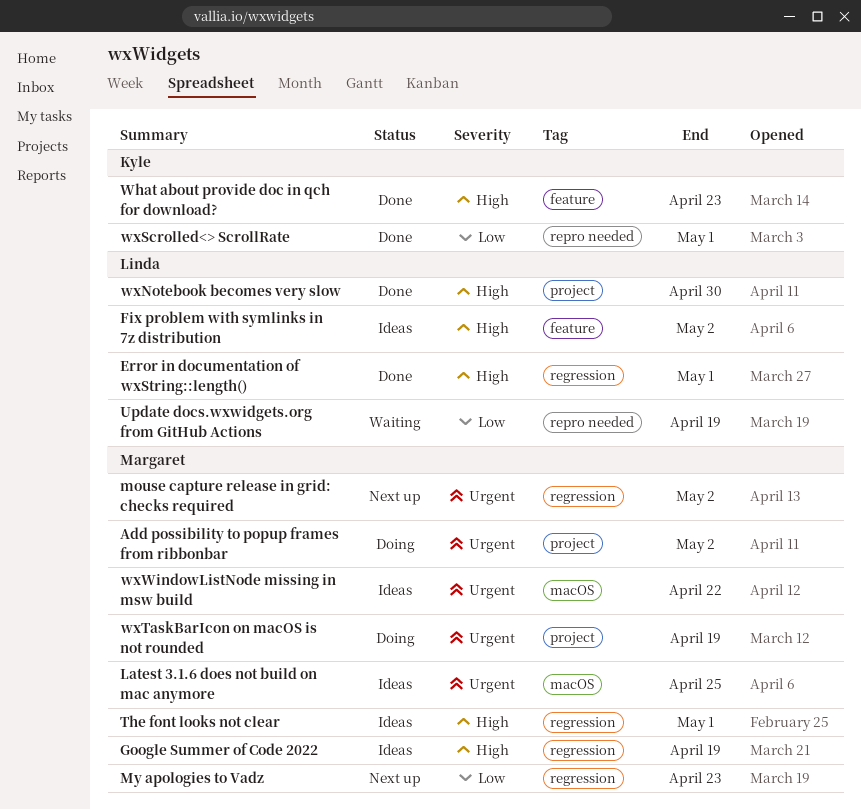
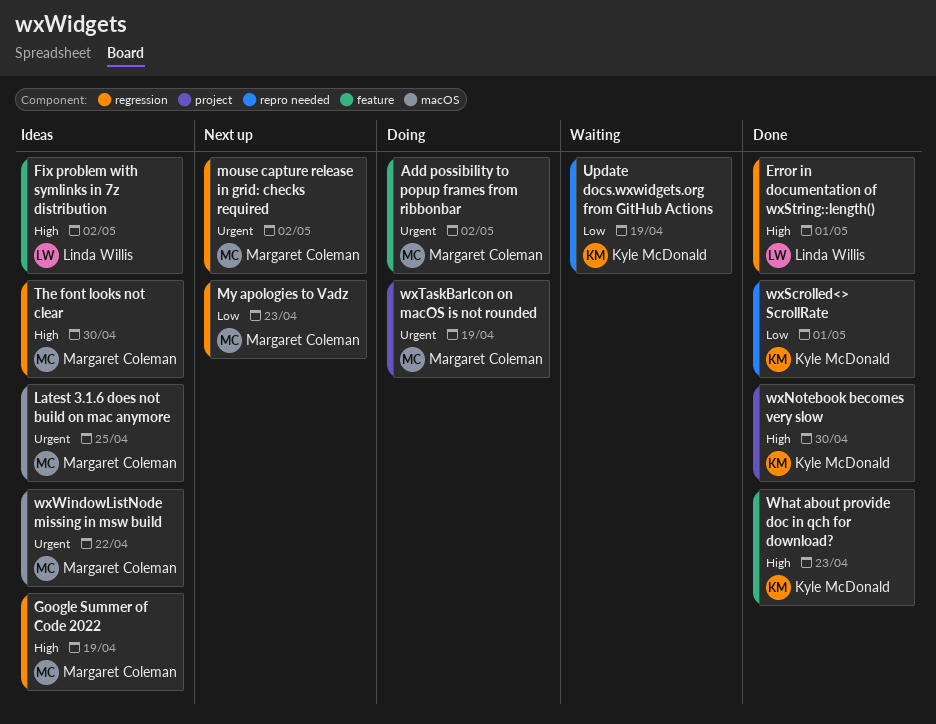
Add possibility to popup frames from ribbonbar, label: project -> feature
The font looks not clear, due: May 1 -> Apr 30
Update docs.wxwidgets.org from GitHub Actions, owner: Linda Willis -> Kyle McDonald
wxNotebook becomes very slow, owner: Linda Willis -> Kyle McDonald

